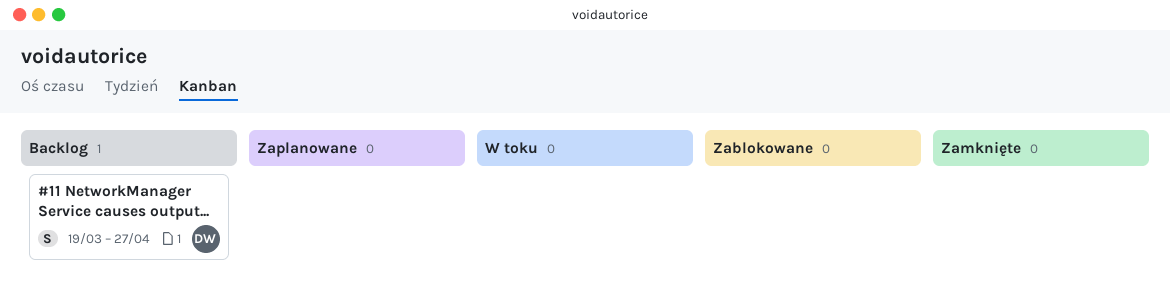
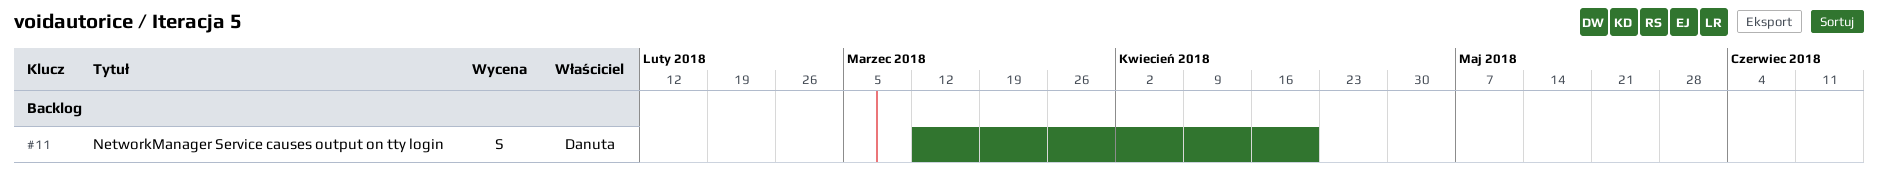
#11, start: Mar 19 -> Mar 12
#11, due: Apr 27 -> Apr 20

